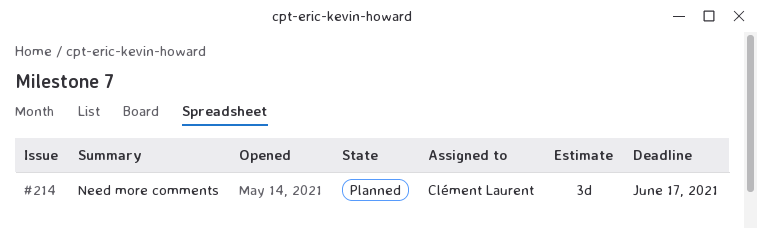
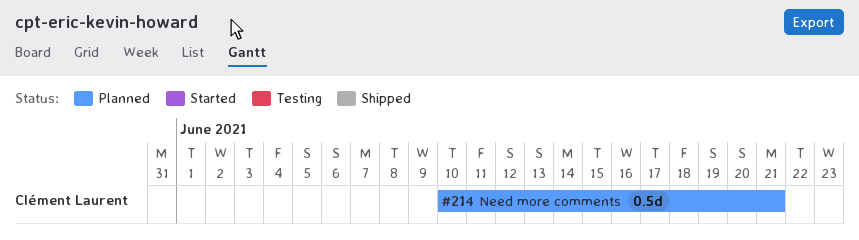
#214, estimate: 3d -> 0.5d
#214, due: Jun 17 -> Jun 21

